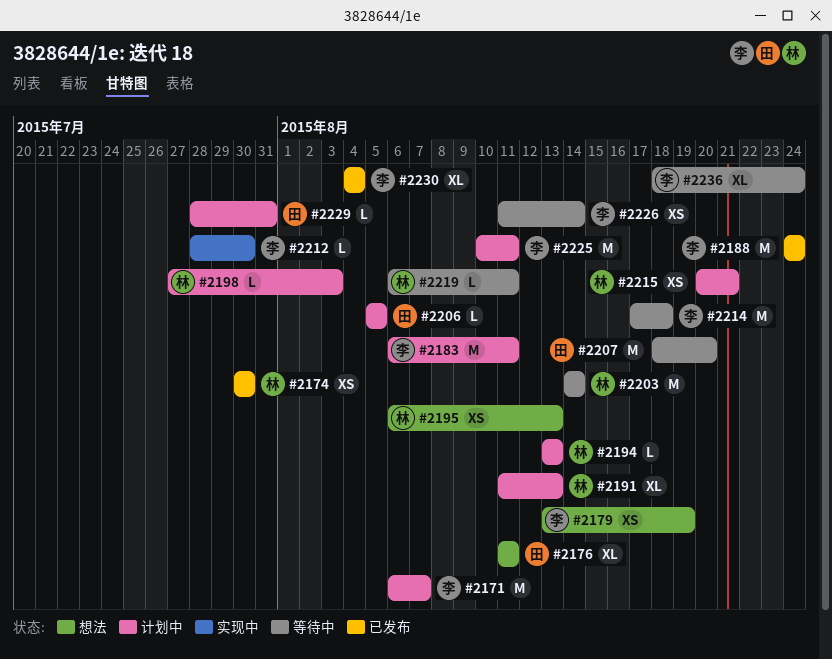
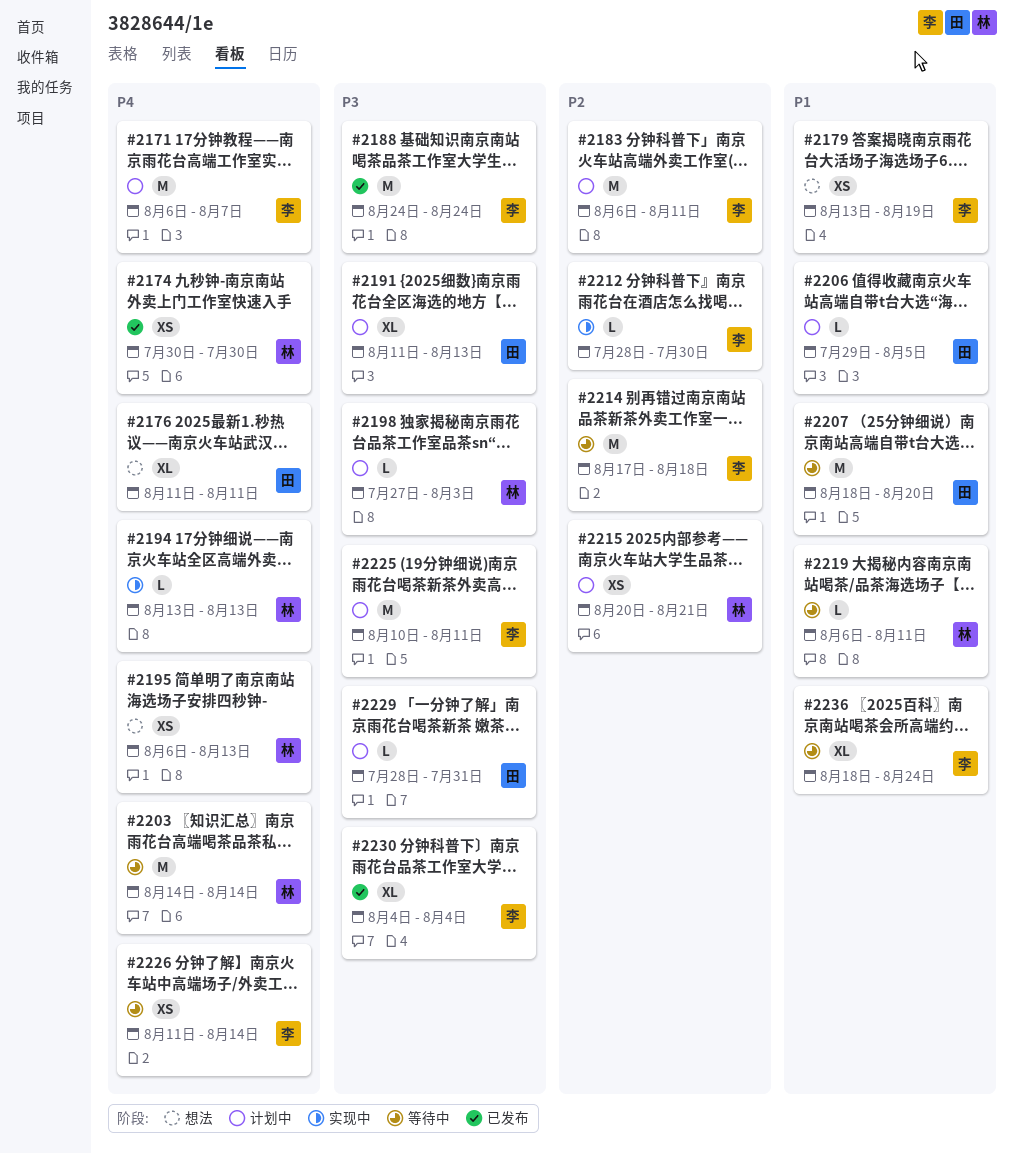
#2191, owner: 林 -> 田
#2194, status: 计划中 -> 实现中
#2206, start: Aug 5 -> Jul 29

